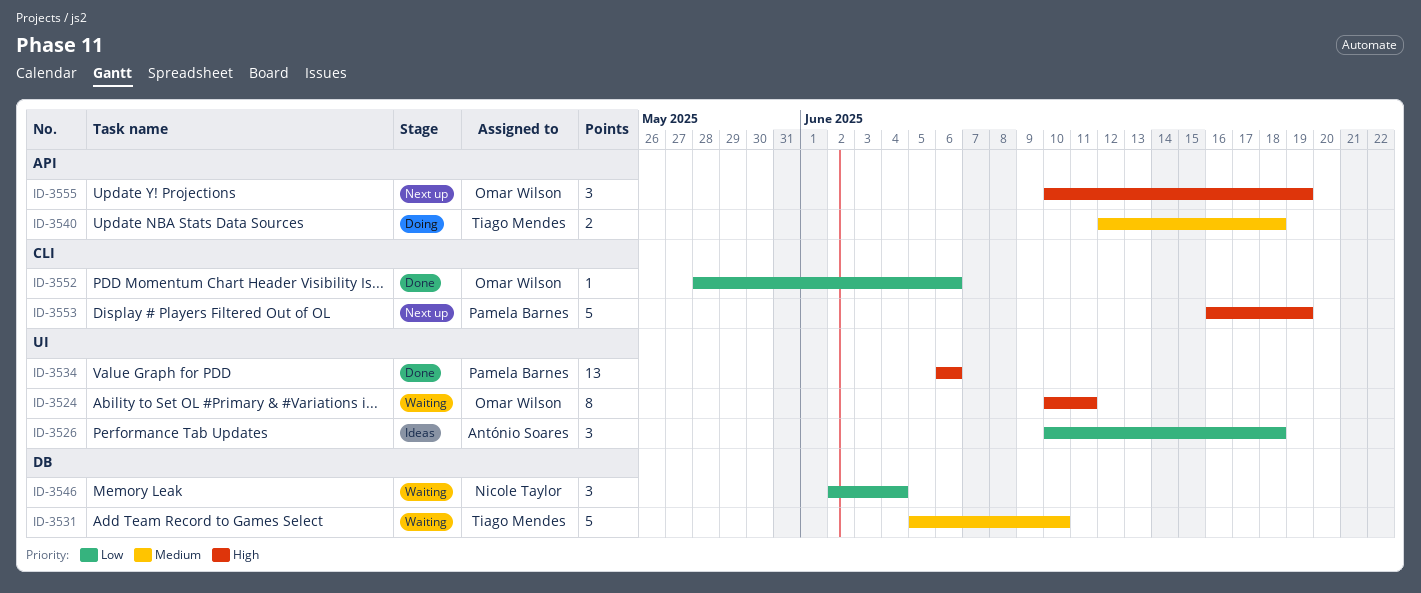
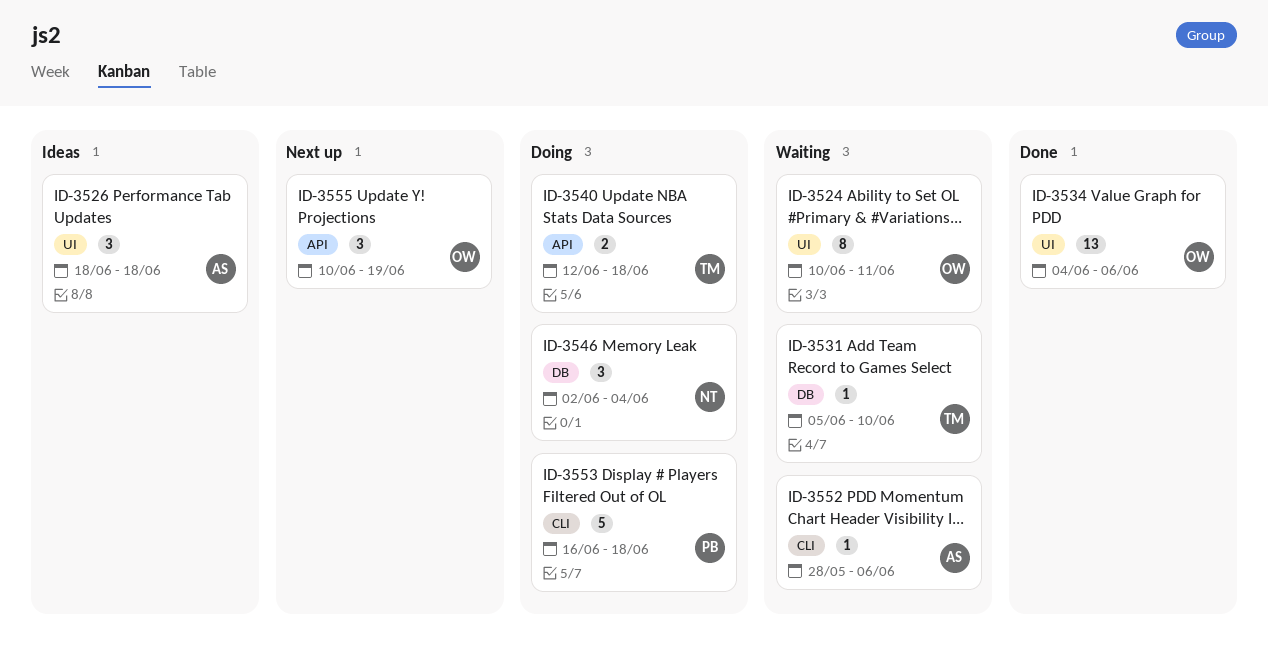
ID-3526, start: Jun 10 -> Jun 18
ID-3531, estimate: 5 -> 1
ID-3534, owner: Pamela Barnes -> Omar Wilson
ID-3534, start: Jun 6 -> Jun 4
ID-3546, status: Waiting -> Doing
ID-3552, status: Done -> Waiting
ID-3552, owner: Omar Wilson -> António Soares
ID-3553, status: Next up -> Doing
ID-3553, due: Jun 19 -> Jun 18

